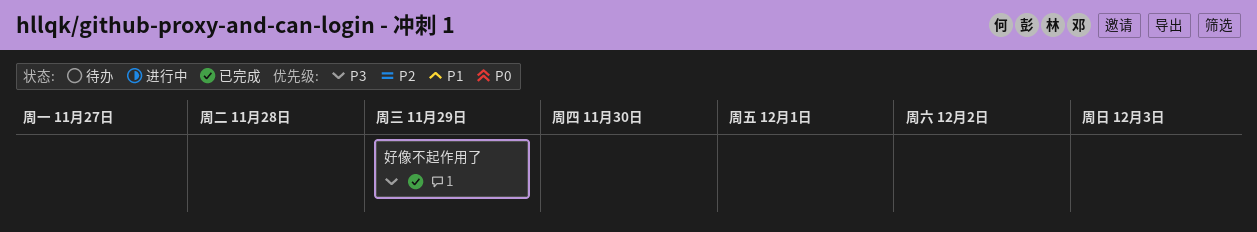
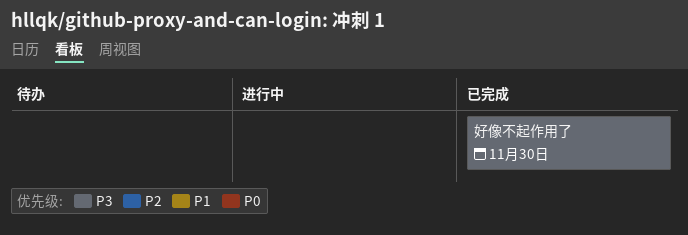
好像不起作用了, due: Nov 29 -> Nov 30

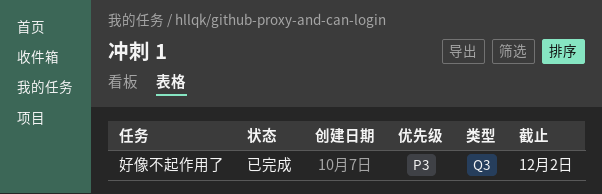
好像不起作用了, due: Nov 30 -> Dec 2

